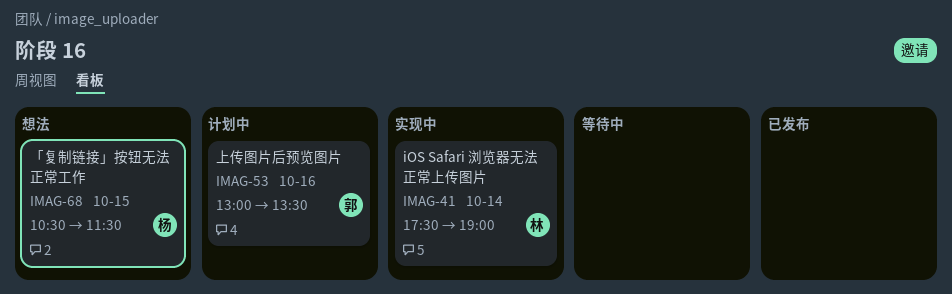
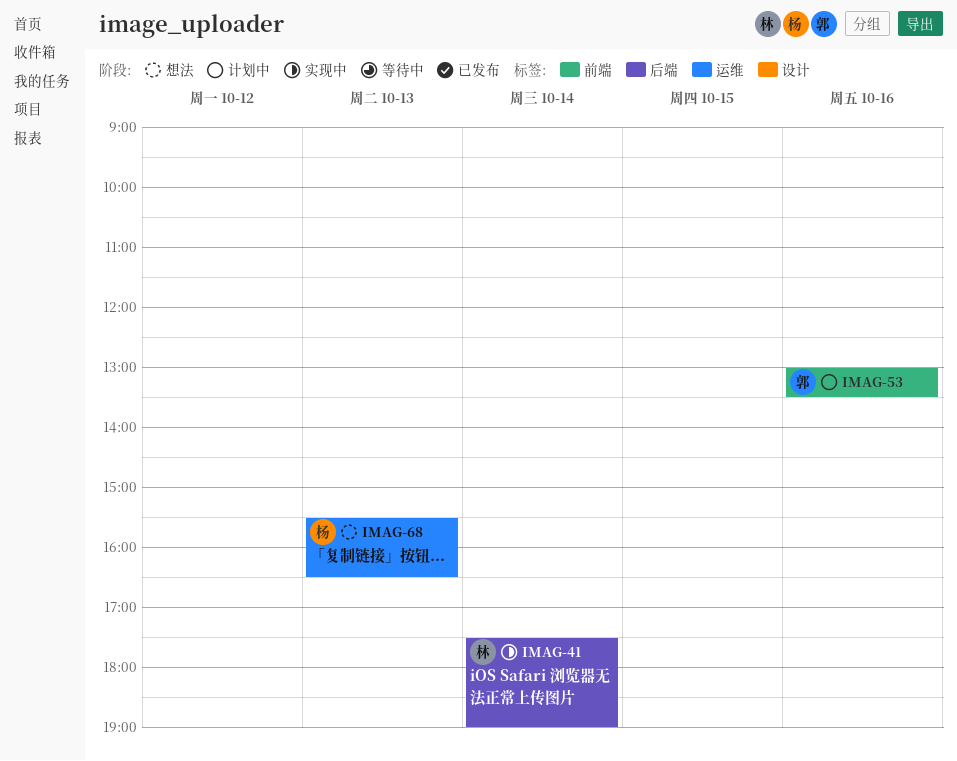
IMAG-68, day: Oct 15 -> Oct 13
IMAG-68, begins: 10:30 -> 15:30
IMAG-68, ends: 11:30 -> 16:30

